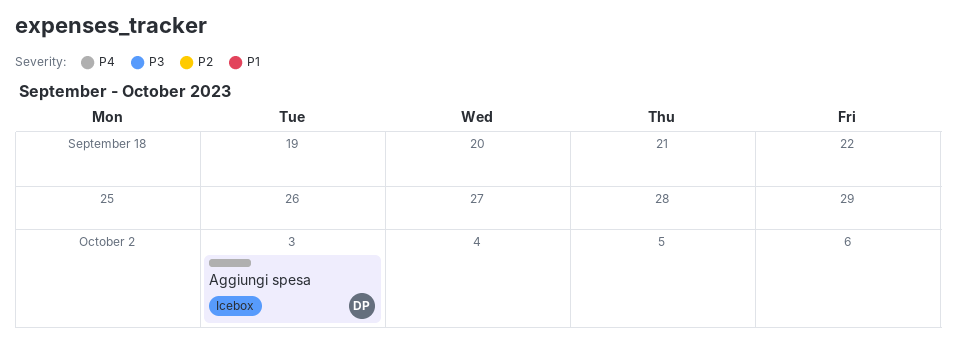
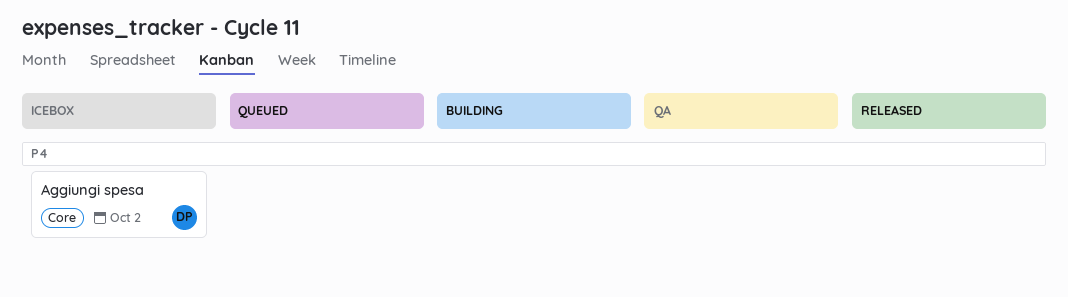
Aggiungi spesa, due: Oct 3 -> Oct 2

